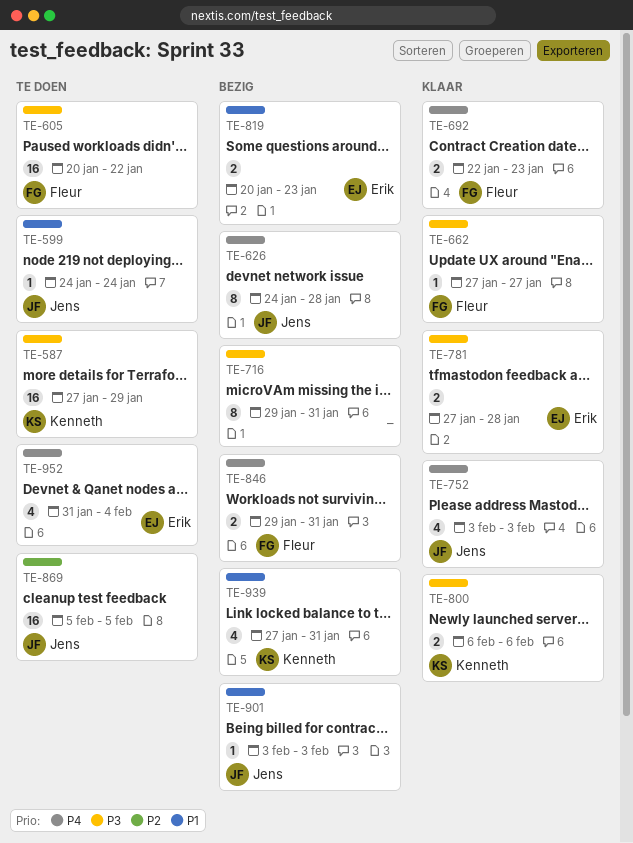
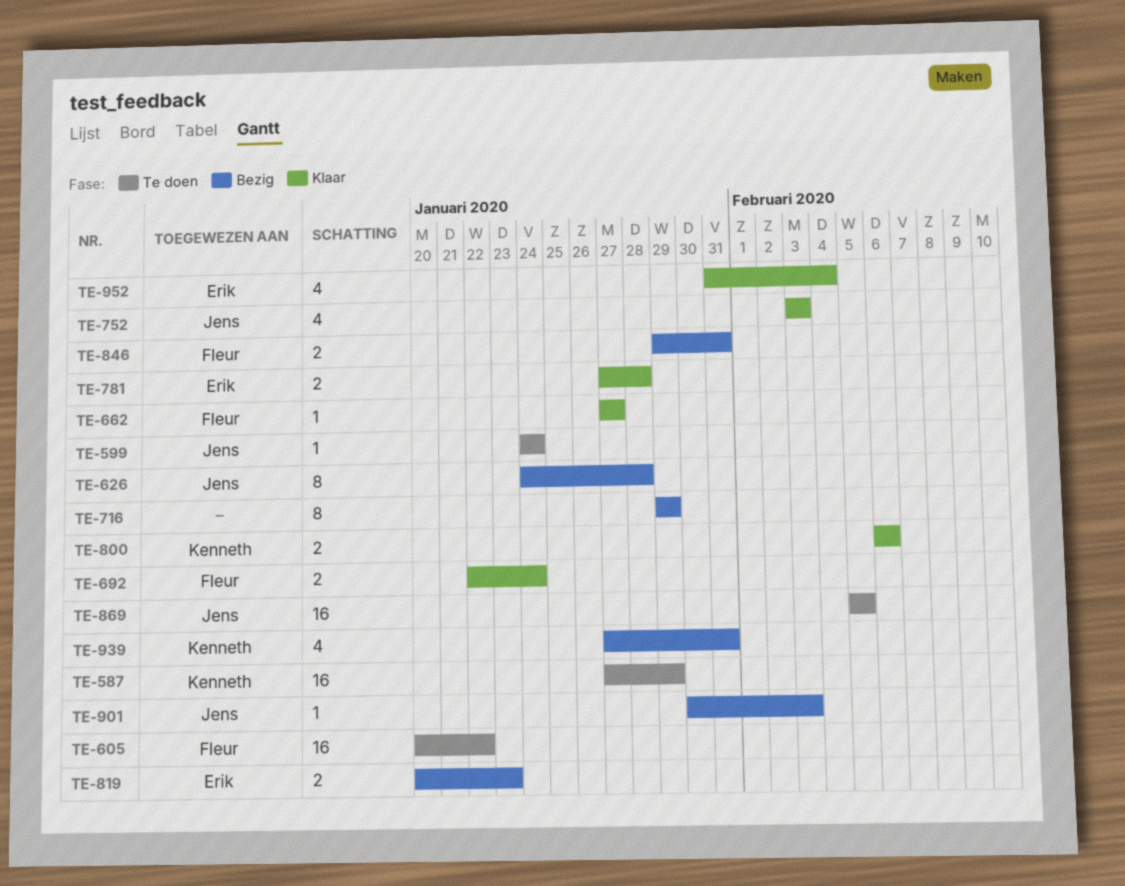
TE-692, due: Jan 23 -> Jan 24
TE-716, due: Jan 31 -> Jan 29
TE-901, start: Feb 3 -> Jan 30
TE-952, status: Te doen -> Klaar

